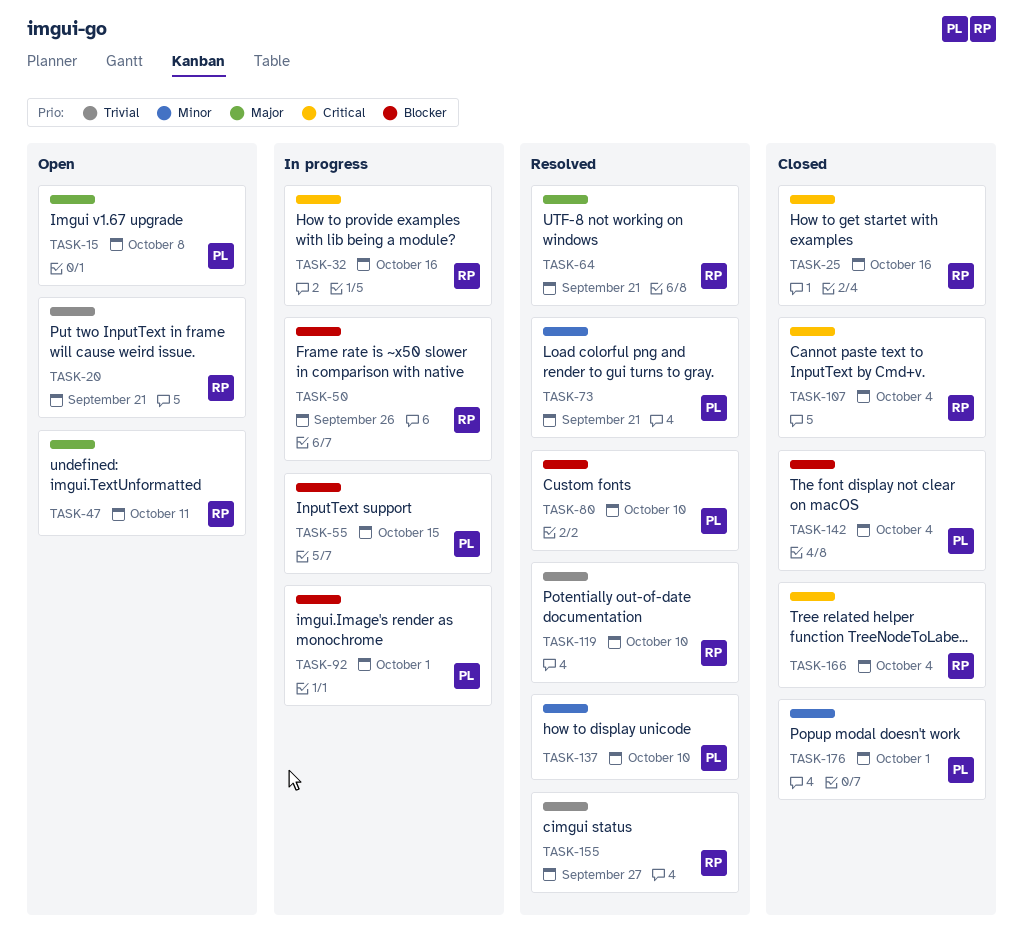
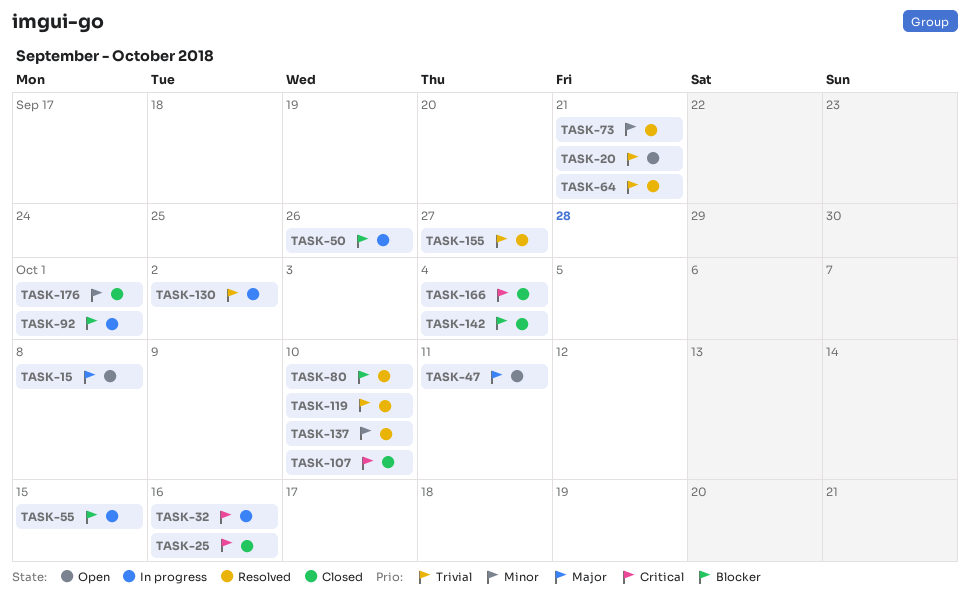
TASK-64, priority: Major -> Trivial
TASK-107, due: Oct 4 -> Oct 10
TASK-130: none -> present

